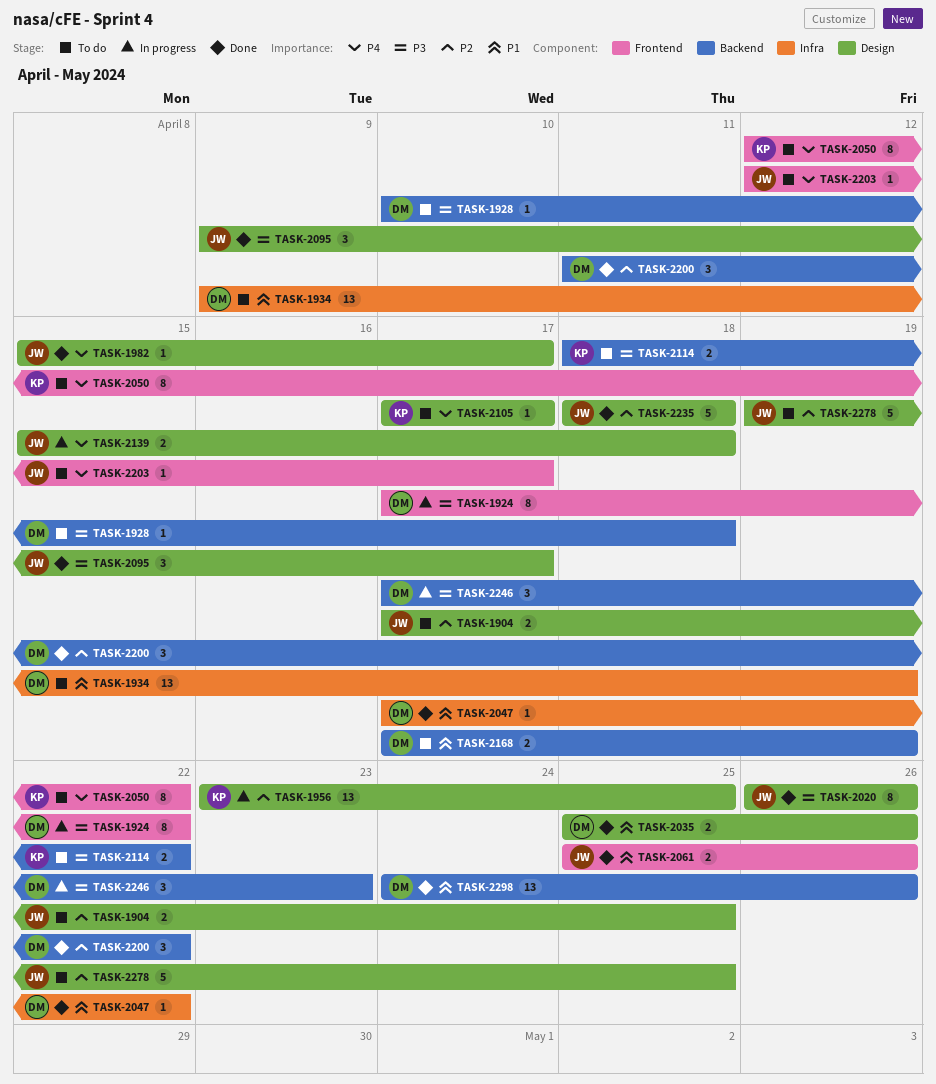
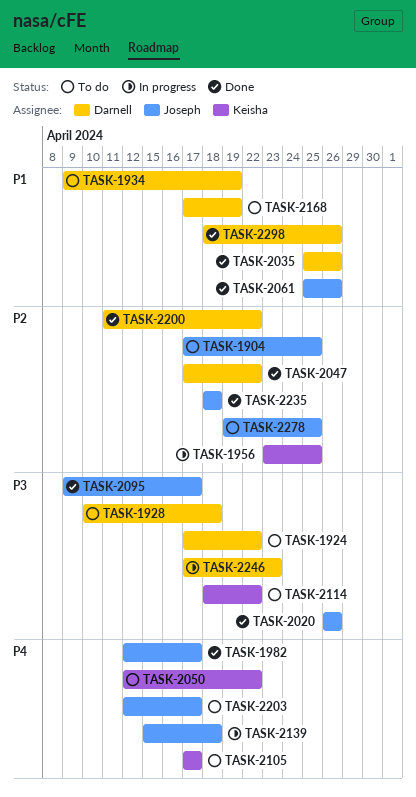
TASK-1924, status: In progress -> To do
TASK-1982, start: Apr 15 -> Apr 12
TASK-2047, priority: P1 -> P2
TASK-2298, start: Apr 24 -> Apr 18

